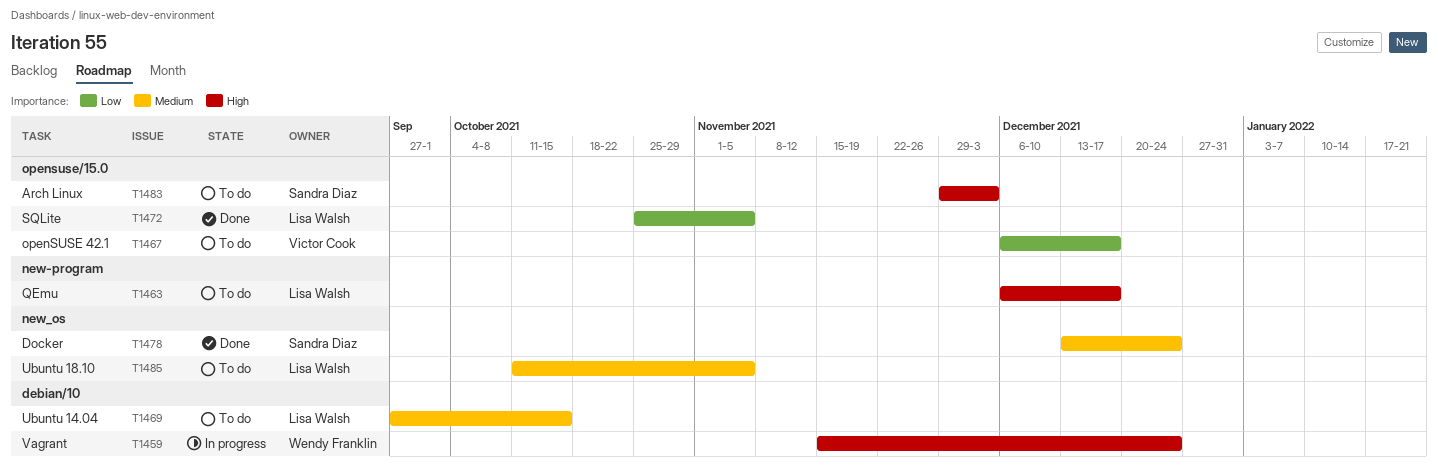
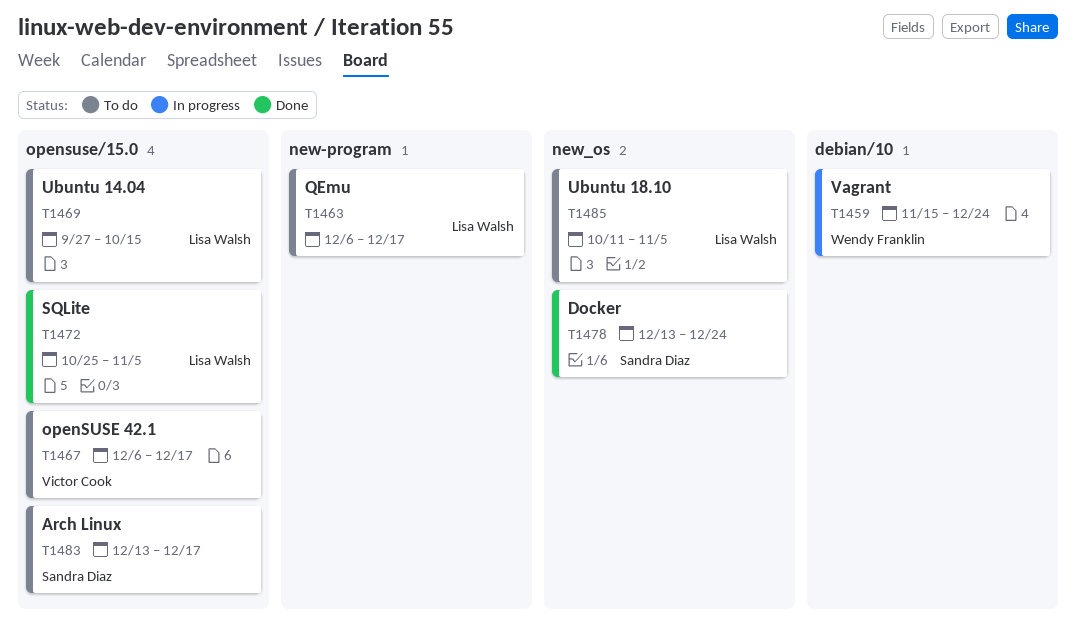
T1469, label: debian/10 -> opensuse/15.0
T1483, start: Nov 29 -> Dec 13
T1483, due: Dec 3 -> Dec 17

